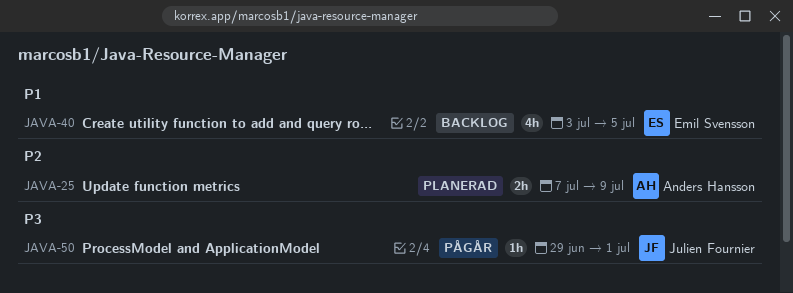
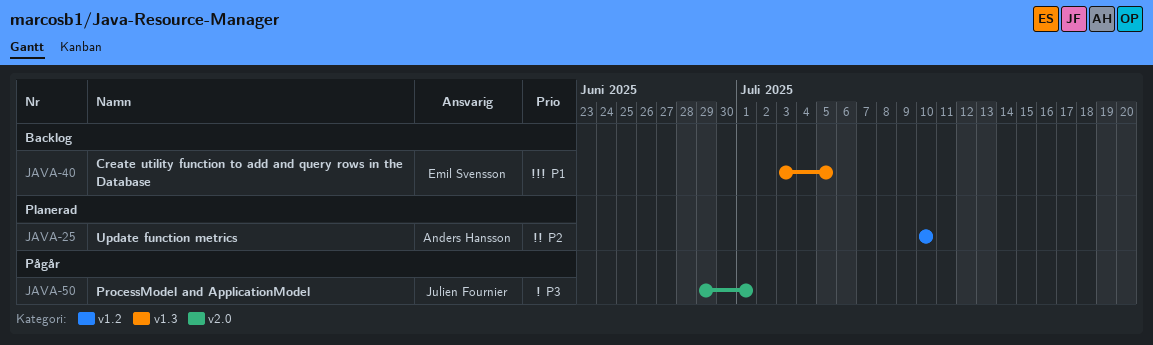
JAVA-25, start: Jul 7 -> Jul 10
JAVA-25, due: Jul 9 -> Jul 10

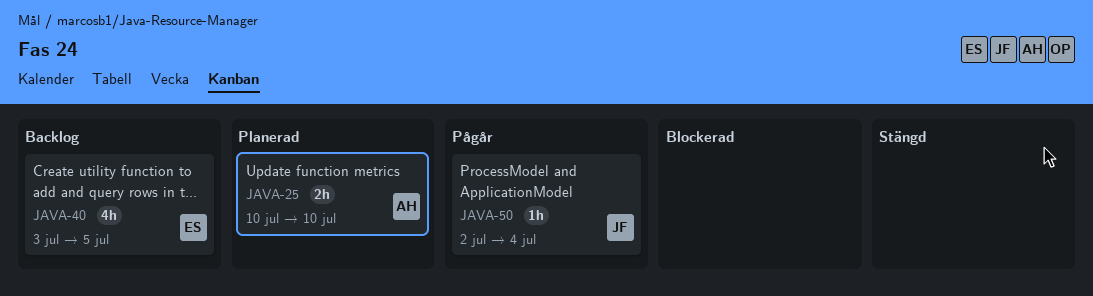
JAVA-50, start: Jun 29 -> Jul 2
JAVA-50, due: Jul 1 -> Jul 4

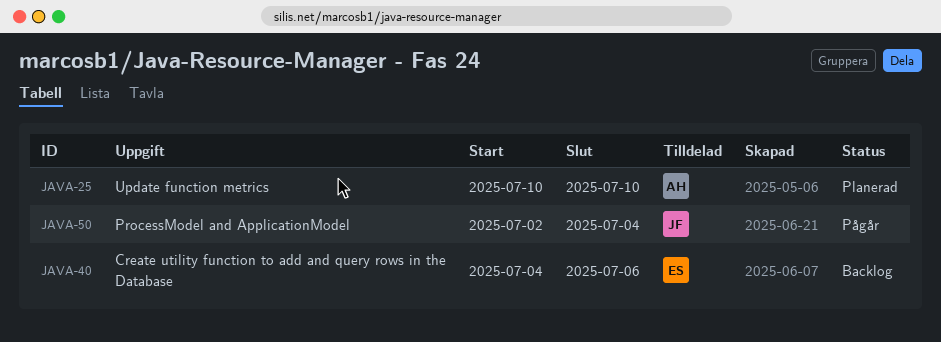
JAVA-40, start: Jul 3 -> Jul 4
JAVA-40, due: Jul 5 -> Jul 6

